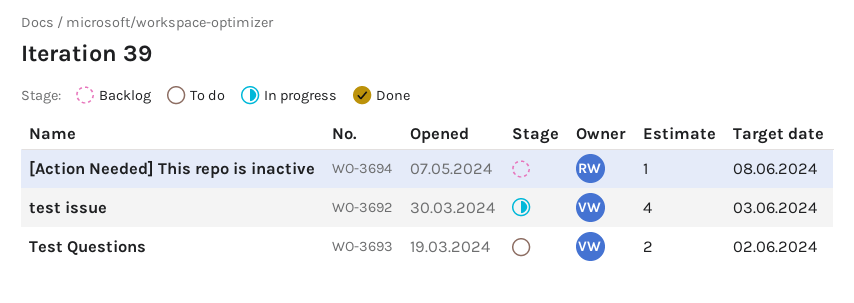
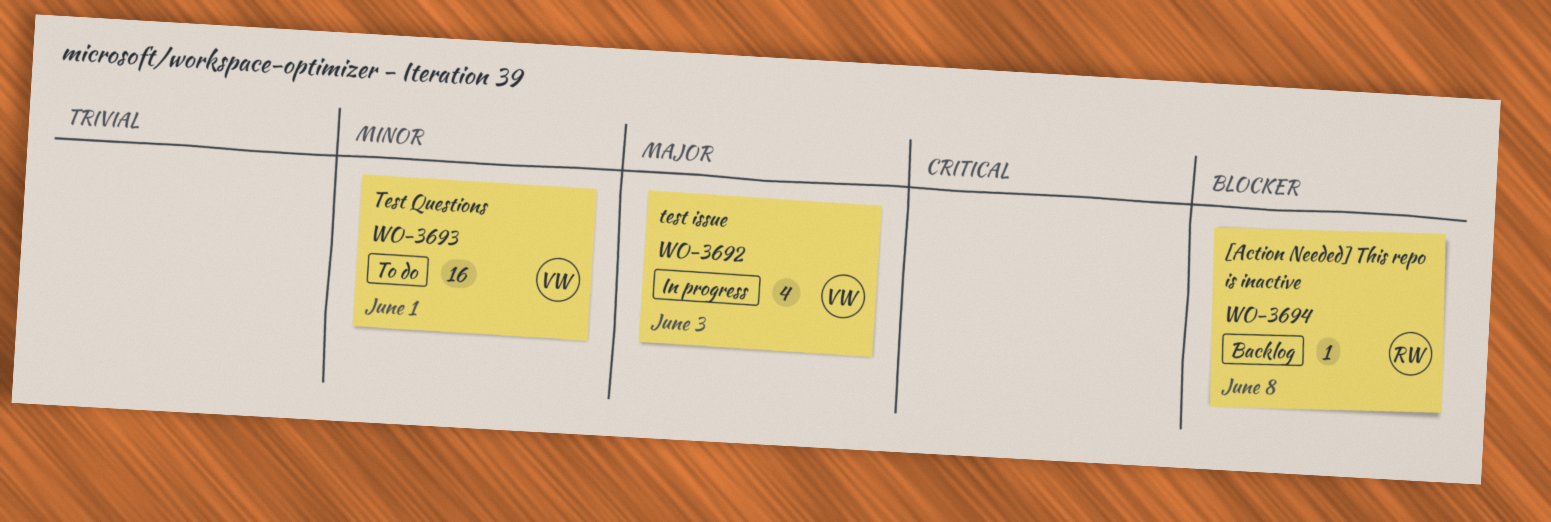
WO-3693, estimate: 2 -> 16
WO-3693, due: Jun 2 -> Jun 1

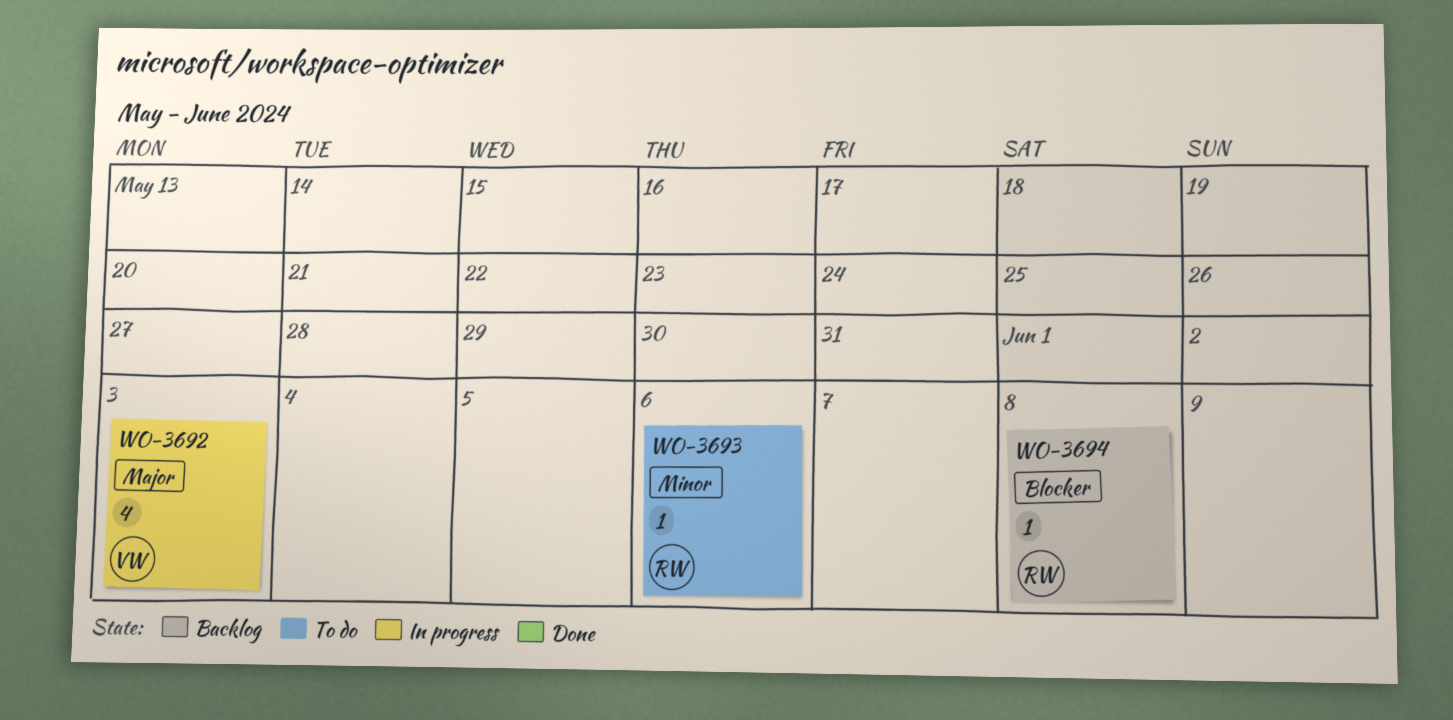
WO-3693, owner: VW -> RW
WO-3693, estimate: 16 -> 1
WO-3693, due: Jun 1 -> Jun 6

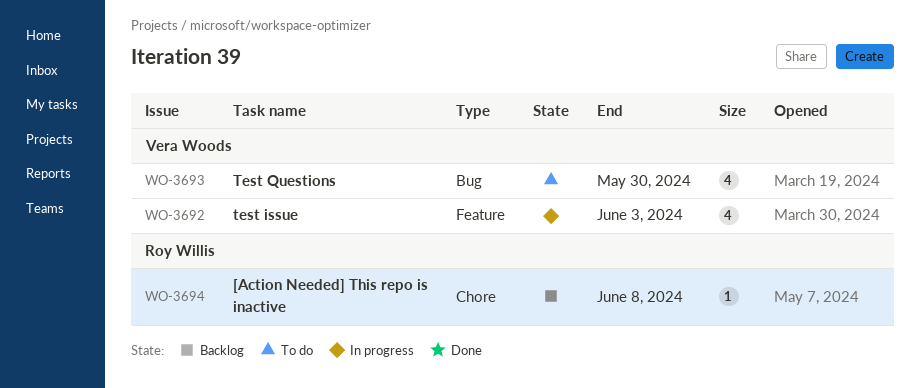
WO-3693, owner: Roy Willis -> Vera Woods
WO-3693, estimate: 1 -> 4
WO-3693, due: Jun 6 -> May 30

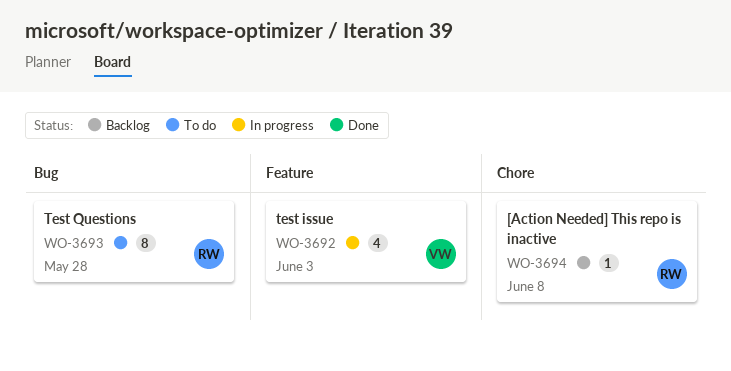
WO-3693, owner: Vera Woods -> Roy Willis
WO-3693, estimate: 4 -> 8
WO-3693, due: May 30 -> May 28

